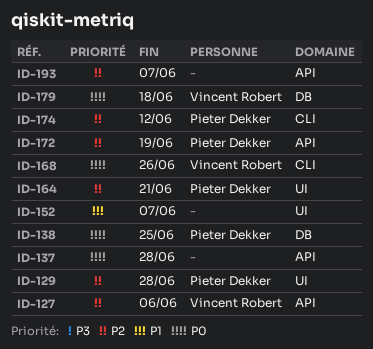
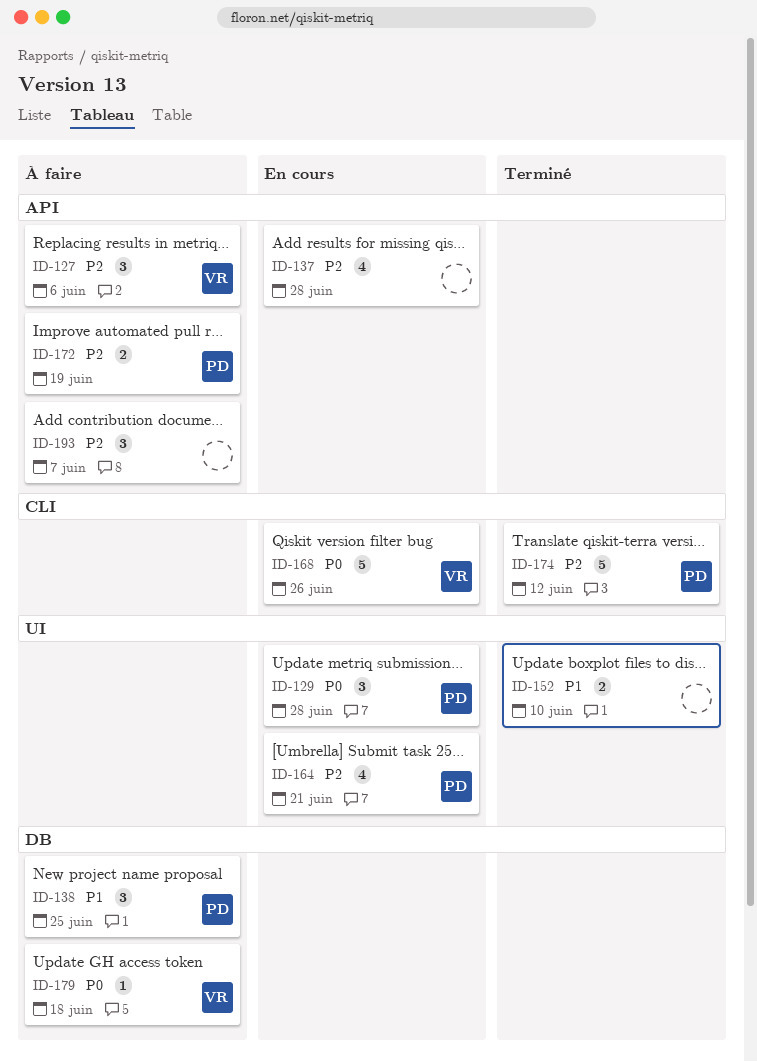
ID-129, priority: P2 -> P0
ID-137, priority: P0 -> P2
ID-138, priority: P0 -> P1
ID-152, due: Jun 7 -> Jun 10

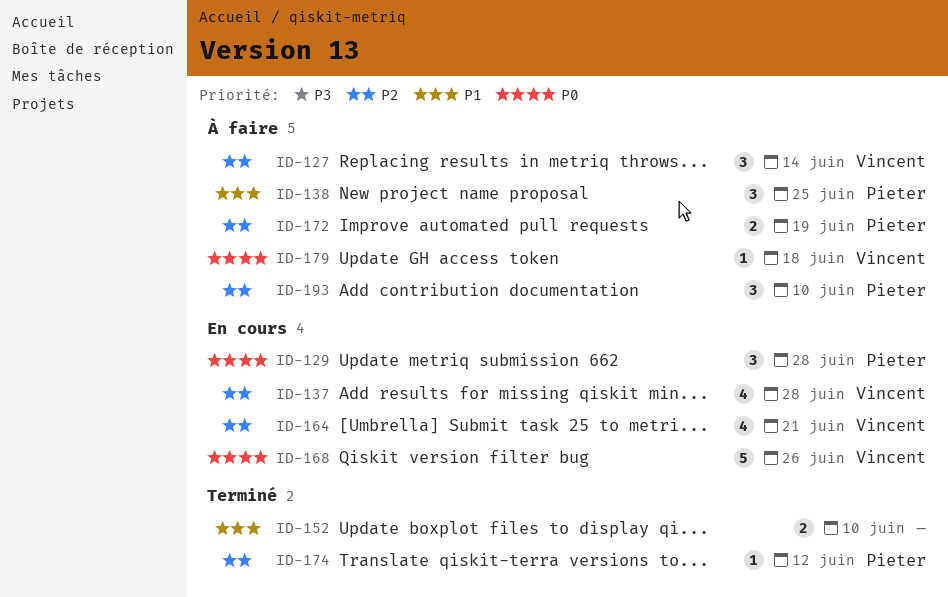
ID-127, due: Jun 6 -> Jun 14
ID-137, owner: none -> Vincent
ID-164, owner: Pieter -> Vincent
ID-174, estimate: 5 -> 1
ID-193, owner: none -> Pieter
ID-193, due: Jun 7 -> Jun 10

